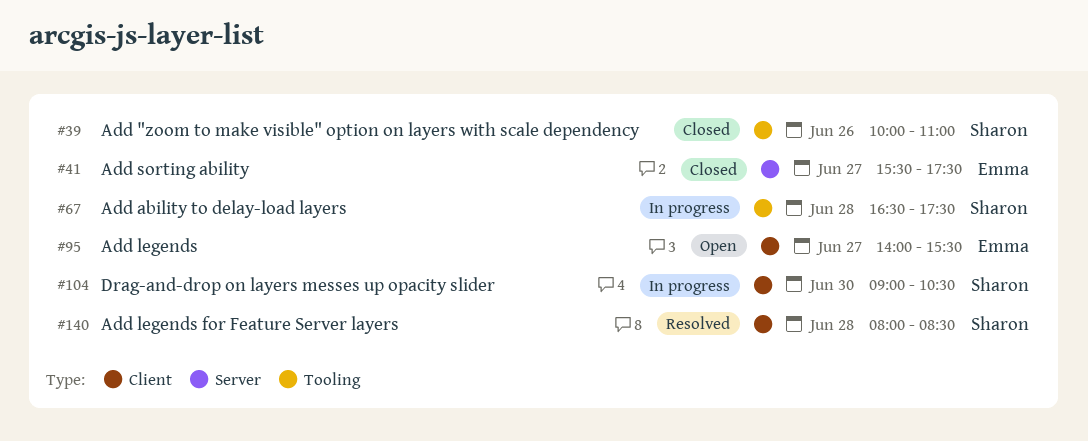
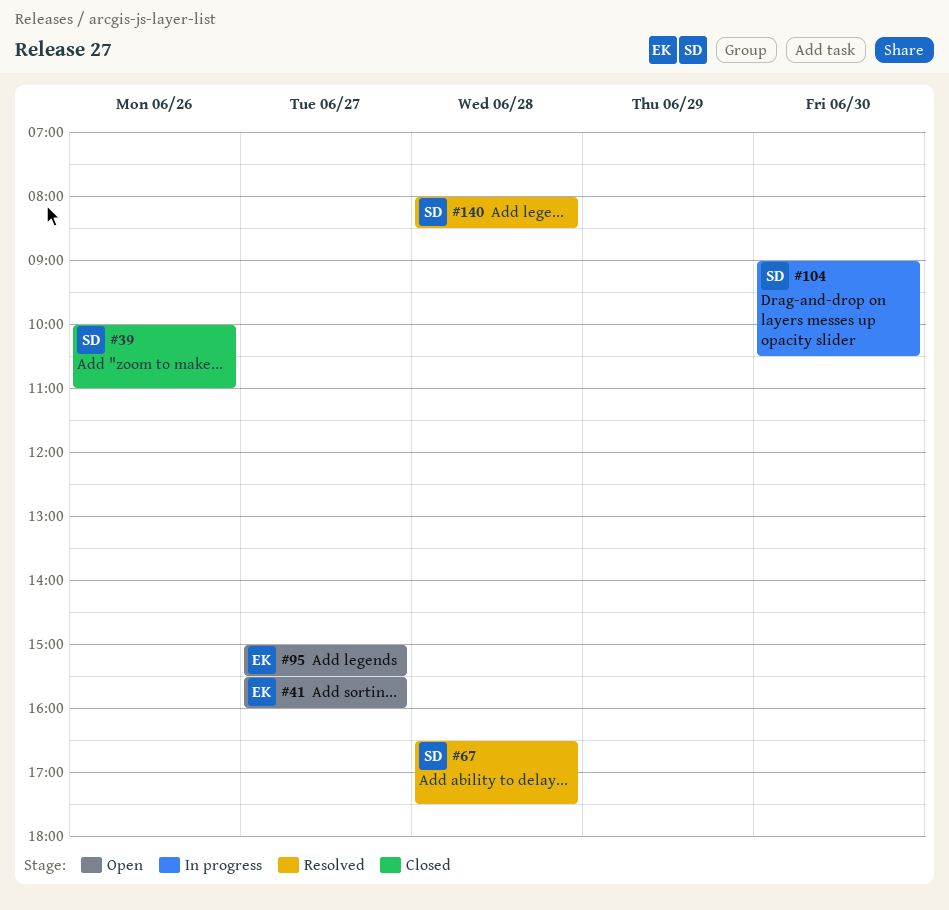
#41, status: Closed -> Open
#41, ends: 17:30 -> 16:00
#67, status: In progress -> Resolved
#95, begins: 14:00 -> 15:00

